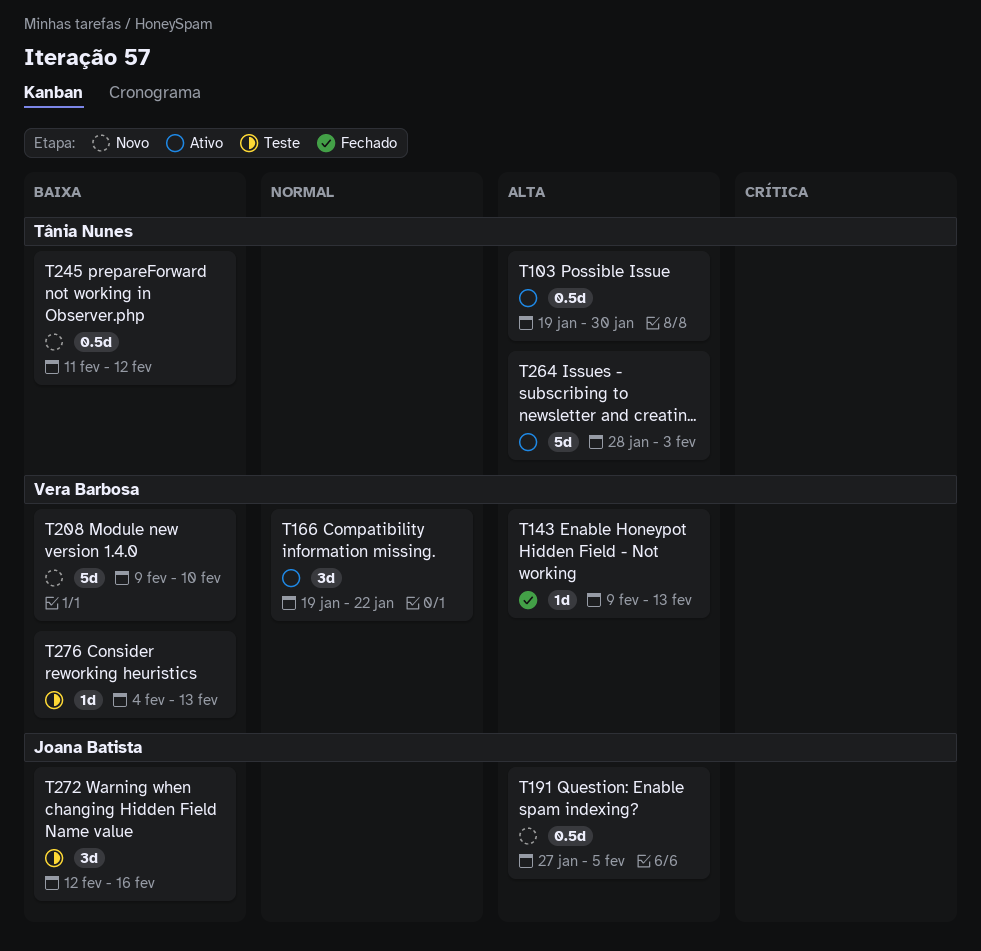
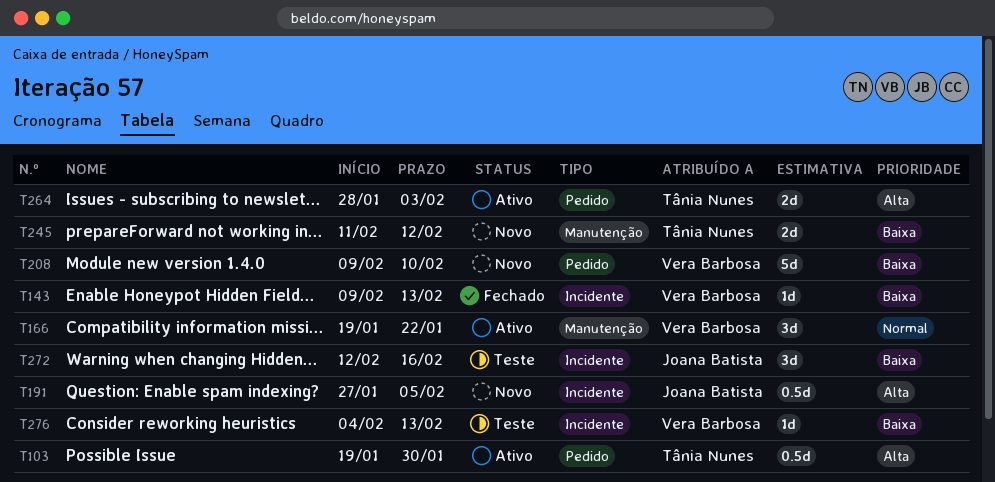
T143, priority: Alta -> Baixa
T245, estimate: 0.5d -> 2d
T264, estimate: 5d -> 2d

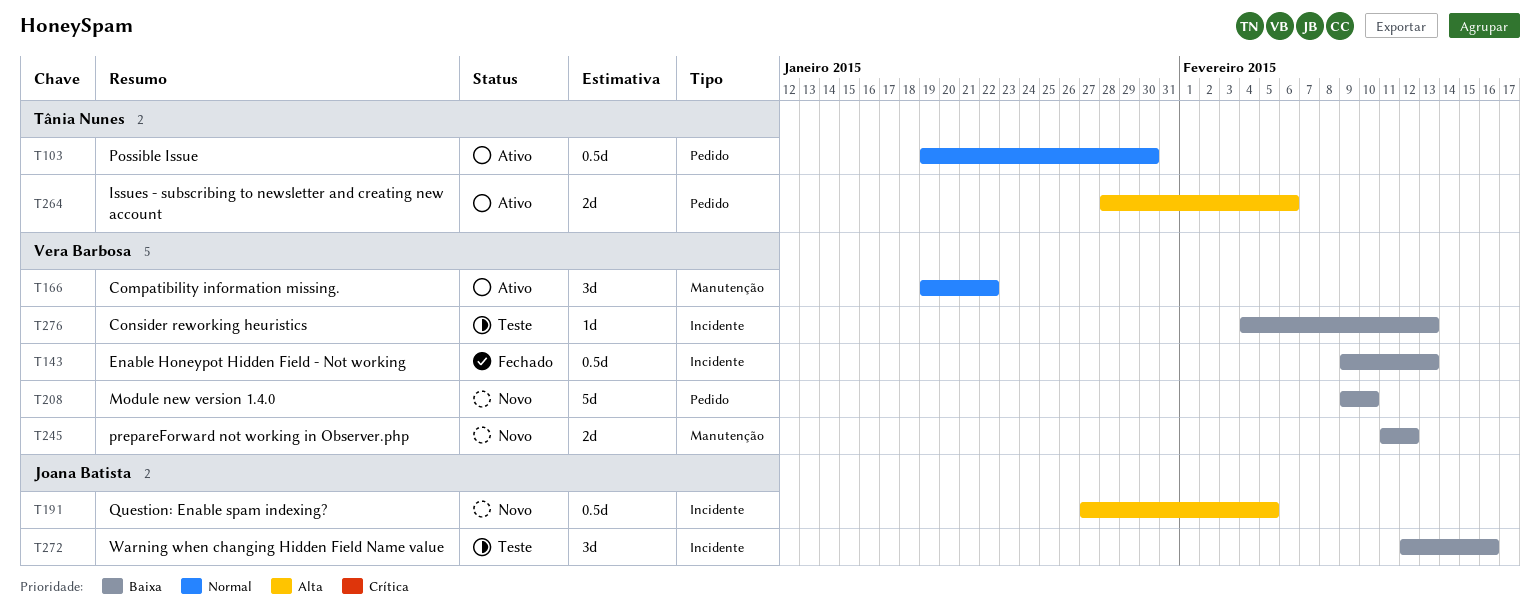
T103, priority: Alta -> Normal
T143, estimate: 1d -> 0.5d
T245, owner: Tânia Nunes -> Vera Barbosa
T264, due: Feb 3 -> Feb 6

